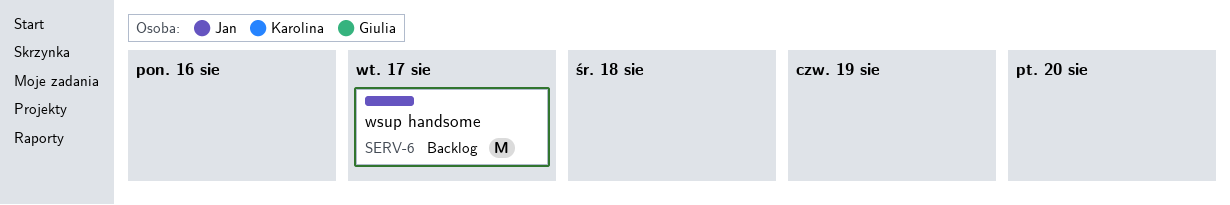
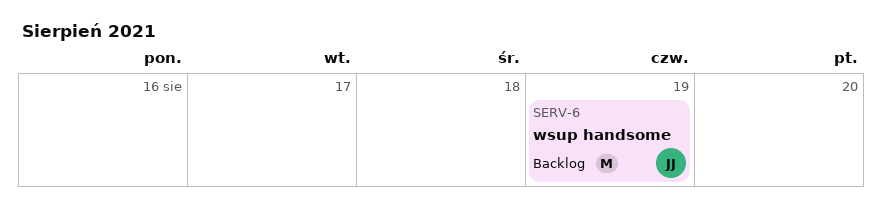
SERV-6, due: Aug 17 -> Aug 19

